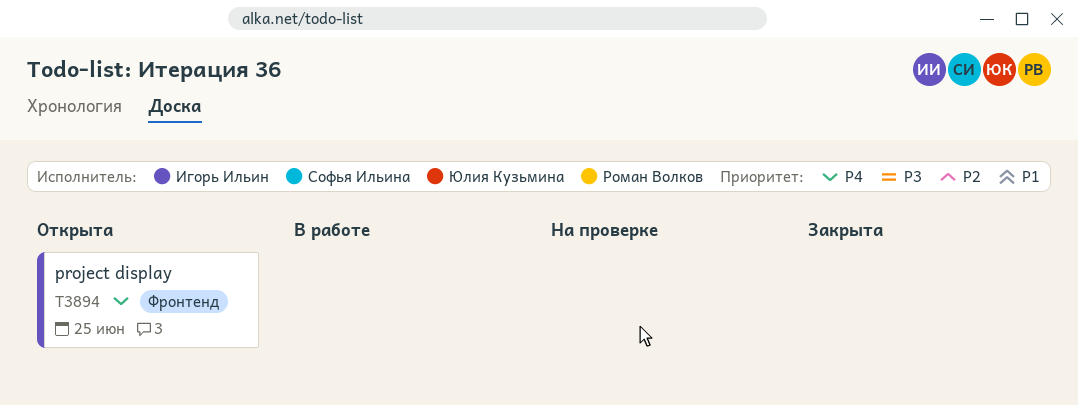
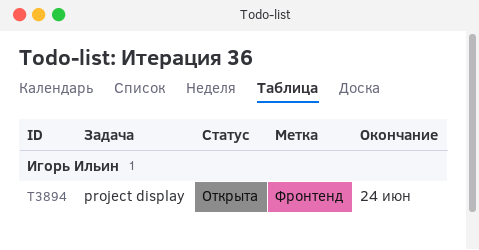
T3894, due: Jun 25 -> Jun 24

